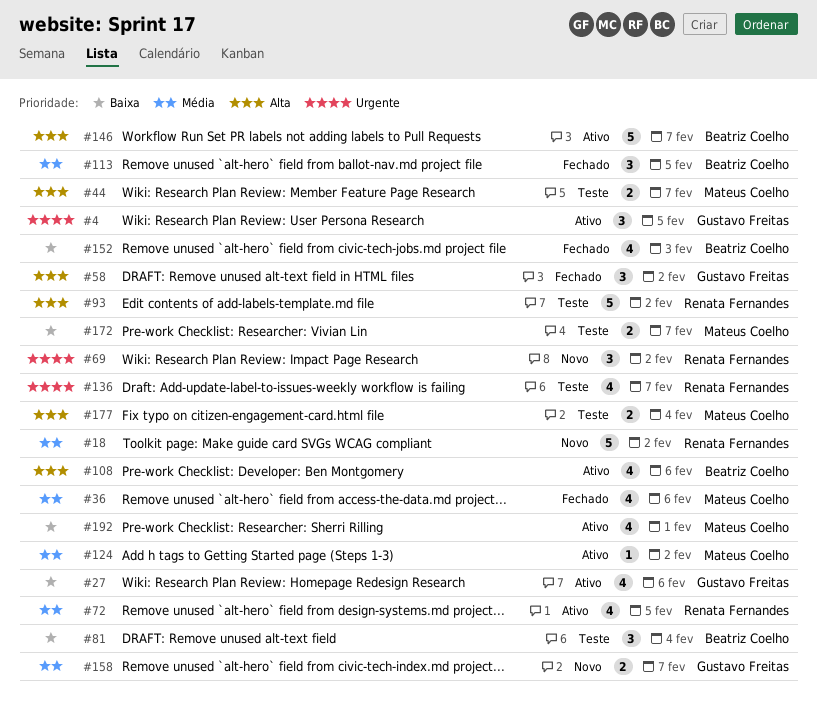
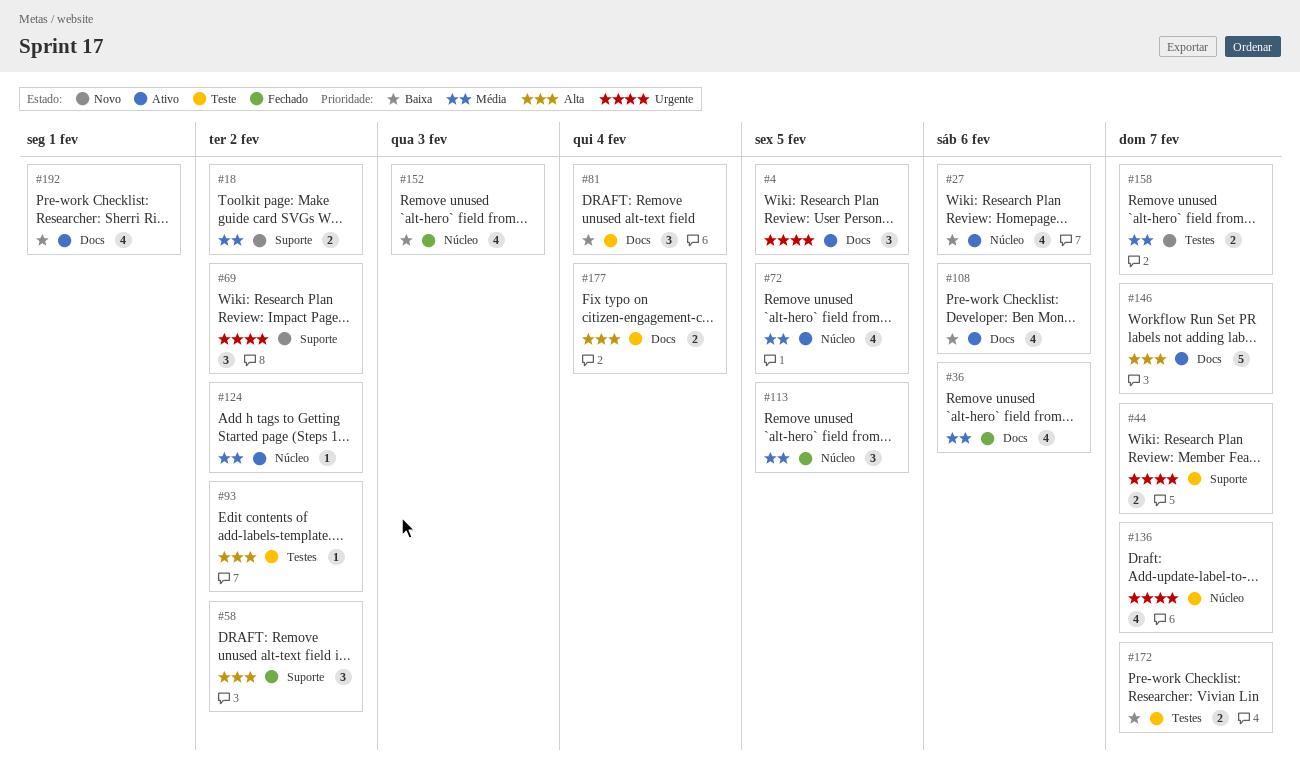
#18, estimate: 5 -> 2
#44, priority: Alta -> Urgente
#93, estimate: 5 -> 1
#108, priority: Alta -> Baixa

